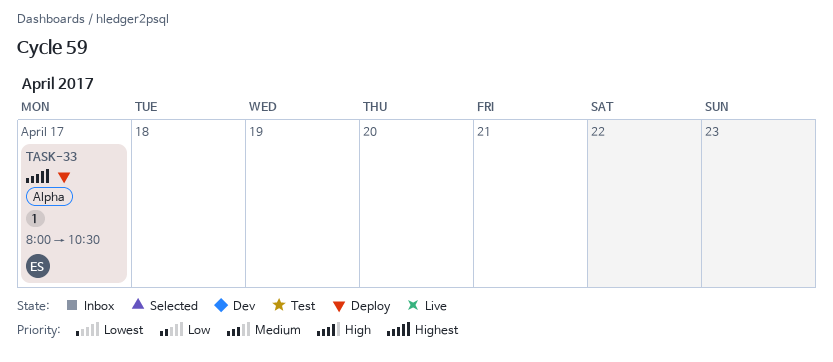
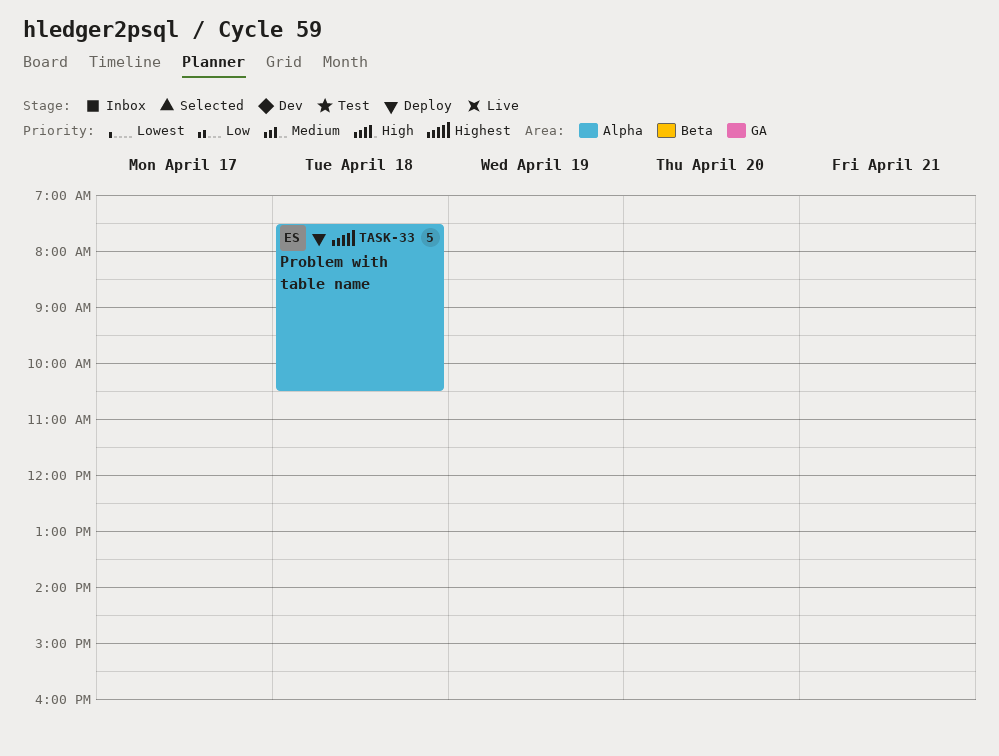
TASK-33, estimate: 1 -> 5
TASK-33, day: Apr 17 -> Apr 18
TASK-33, begins: 08:00 -> 07:30

